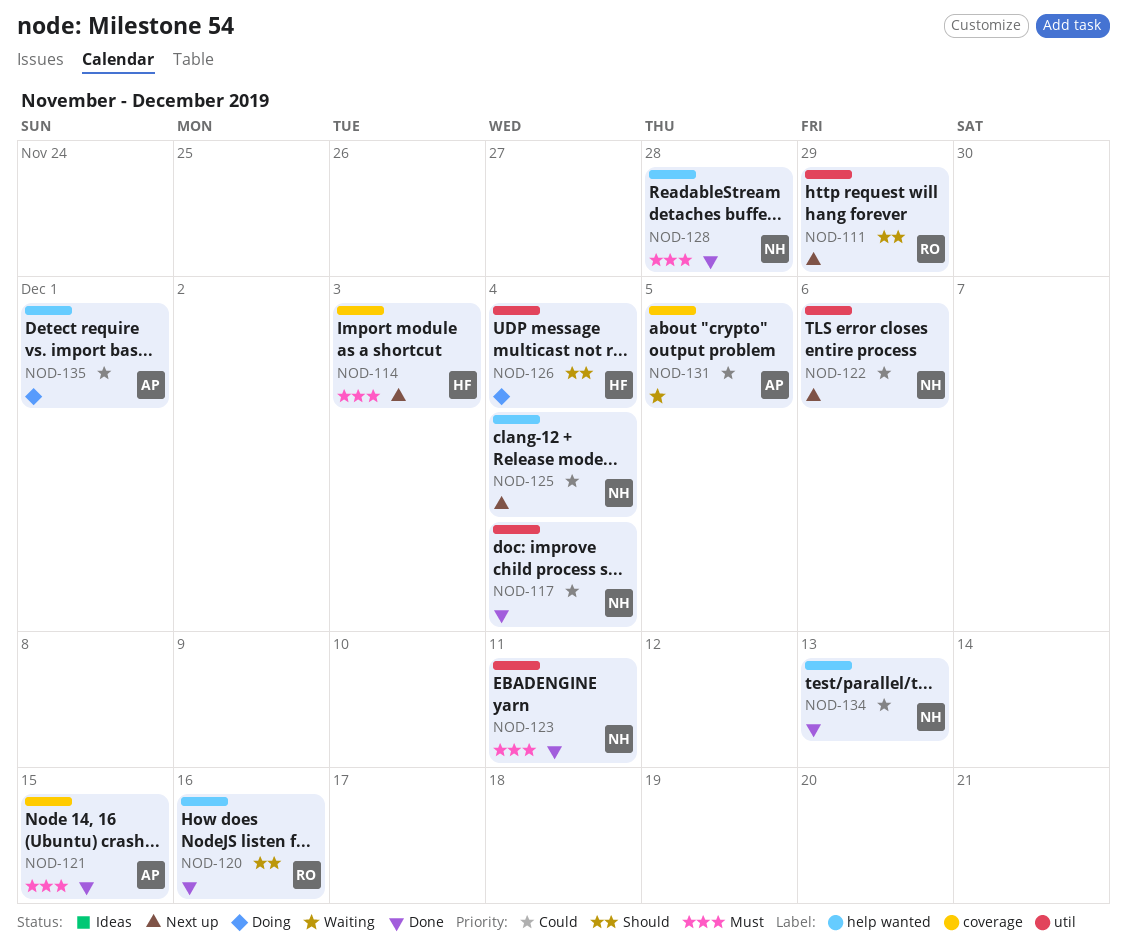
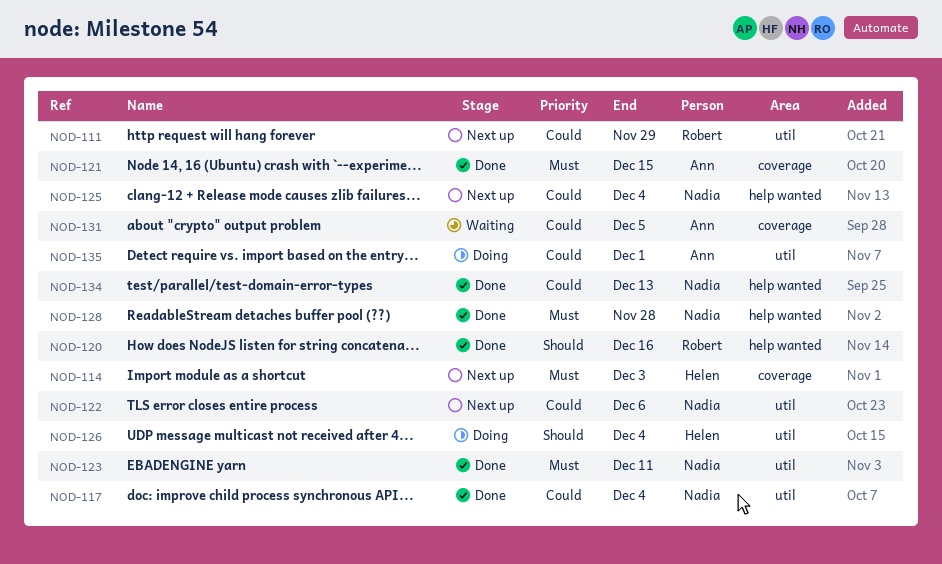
NOD-111, priority: Should -> Could
NOD-135, label: help wanted -> util

